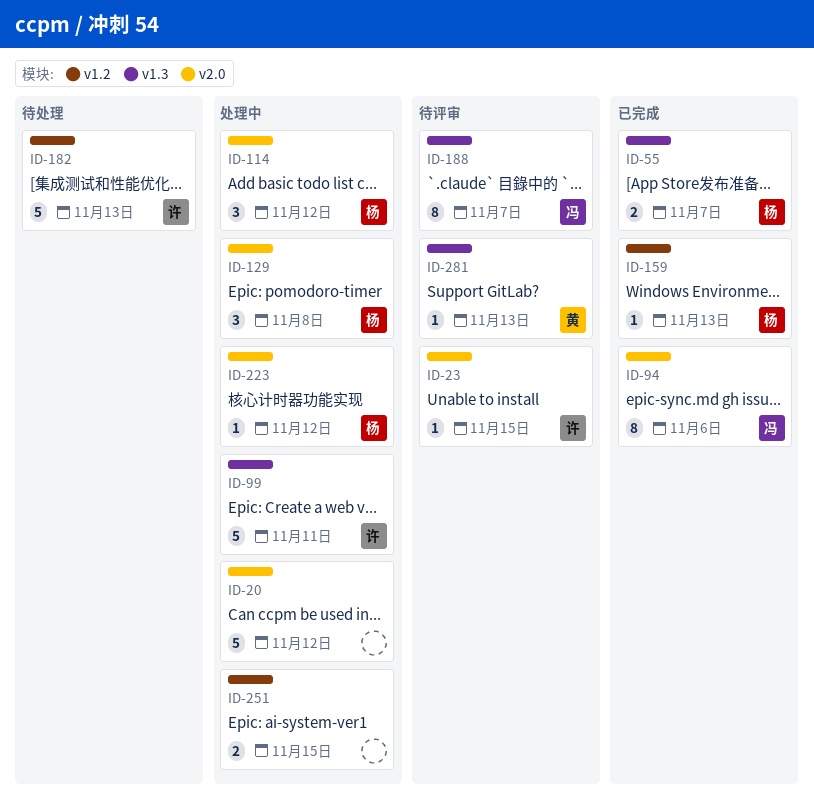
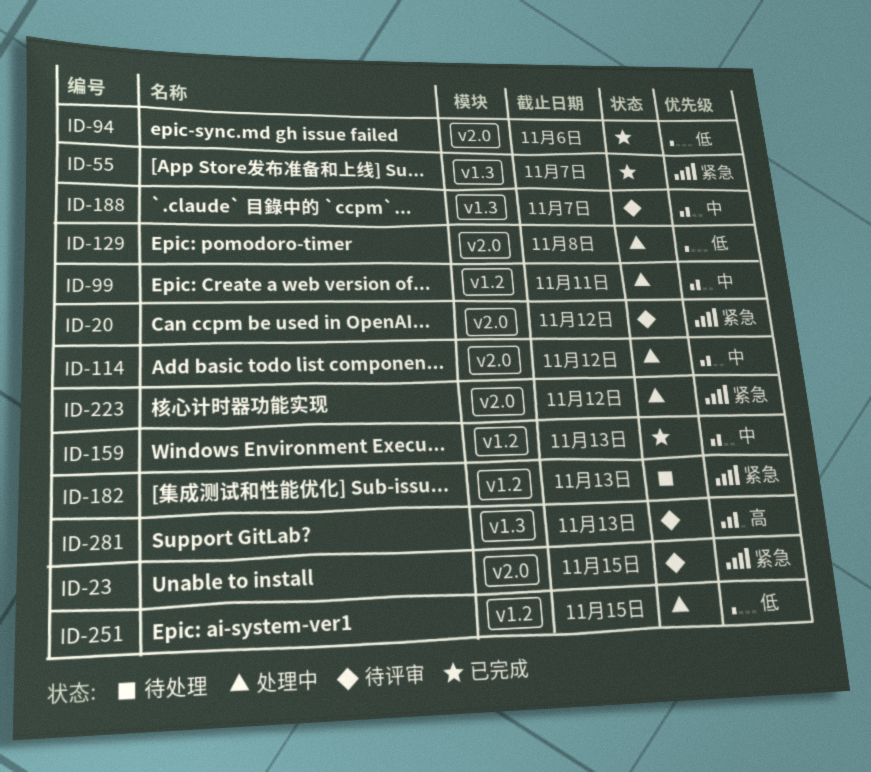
ID-20, status: 处理中 -> 待评审
ID-99, label: v1.3 -> v1.2

